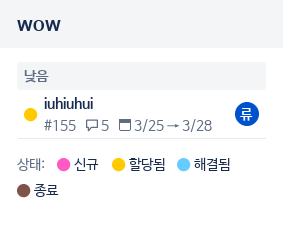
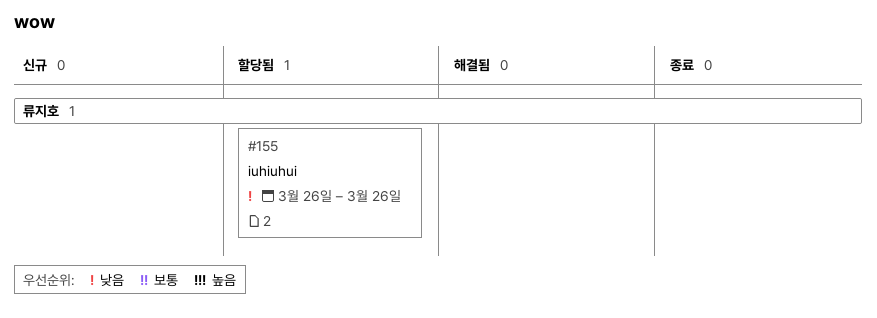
#155, start: Mar 25 -> Mar 26
#155, due: Mar 28 -> Mar 26

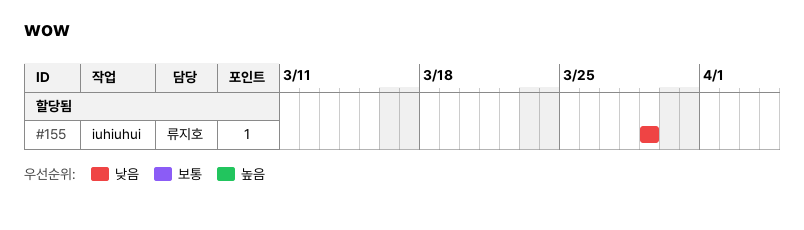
#155, start: Mar 26 -> Mar 29
#155, due: Mar 26 -> Mar 29

